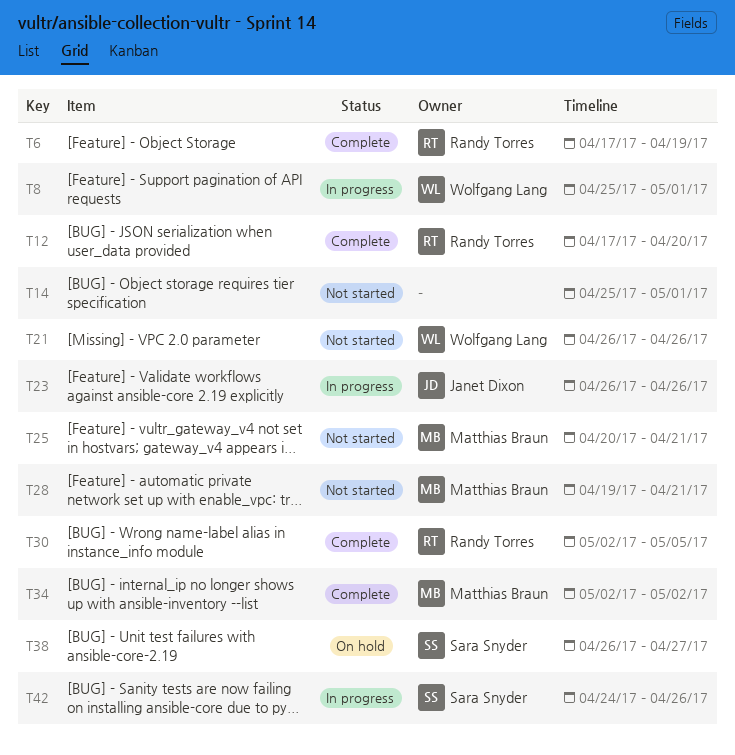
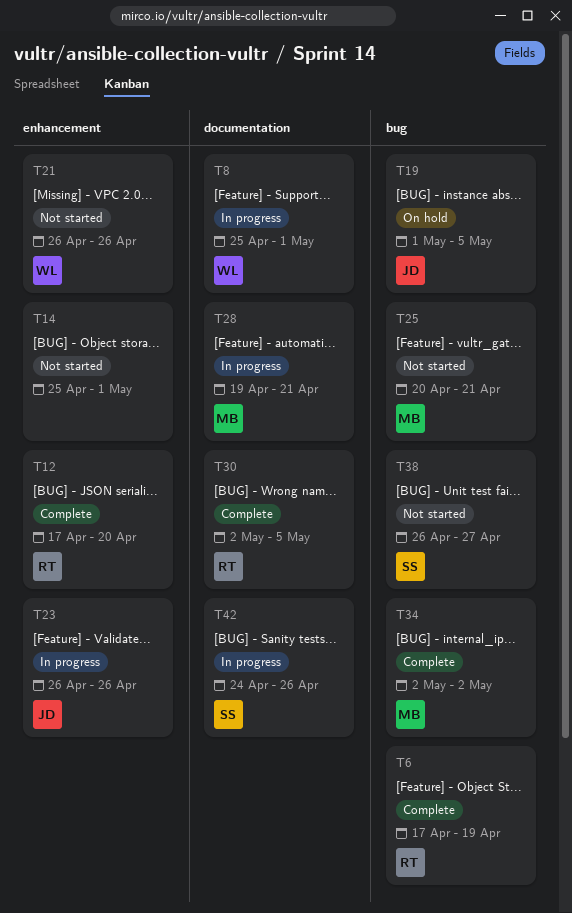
T19: none -> present
T28, status: Not started -> In progress
T38, status: On hold -> Not started

